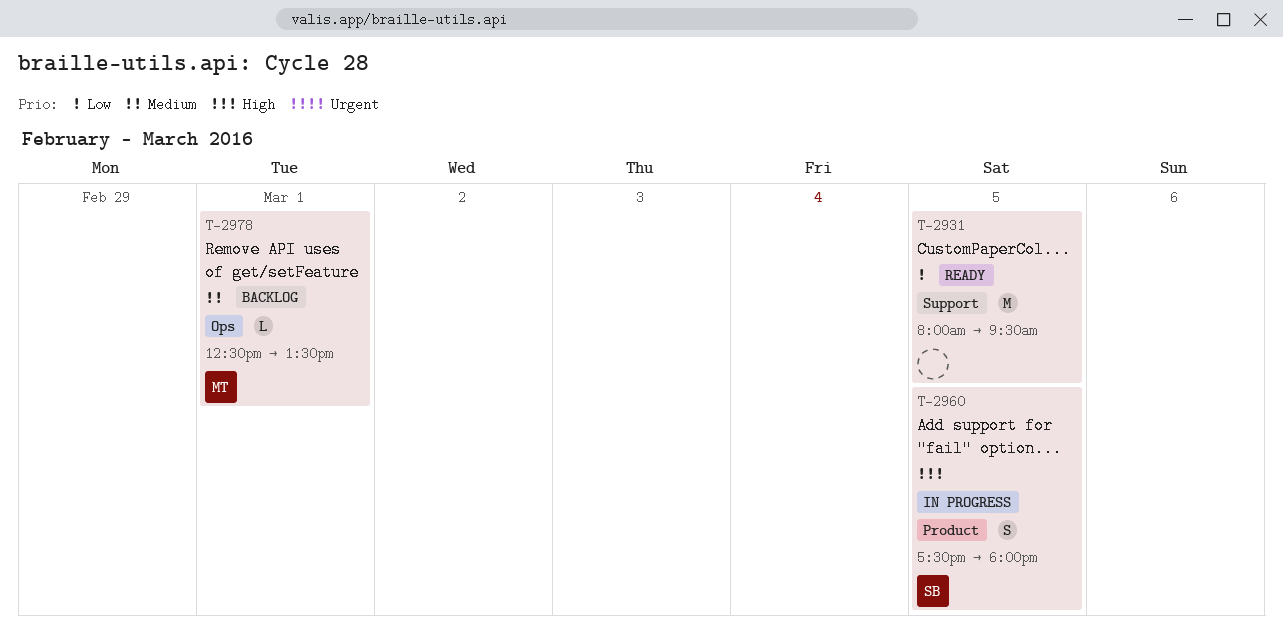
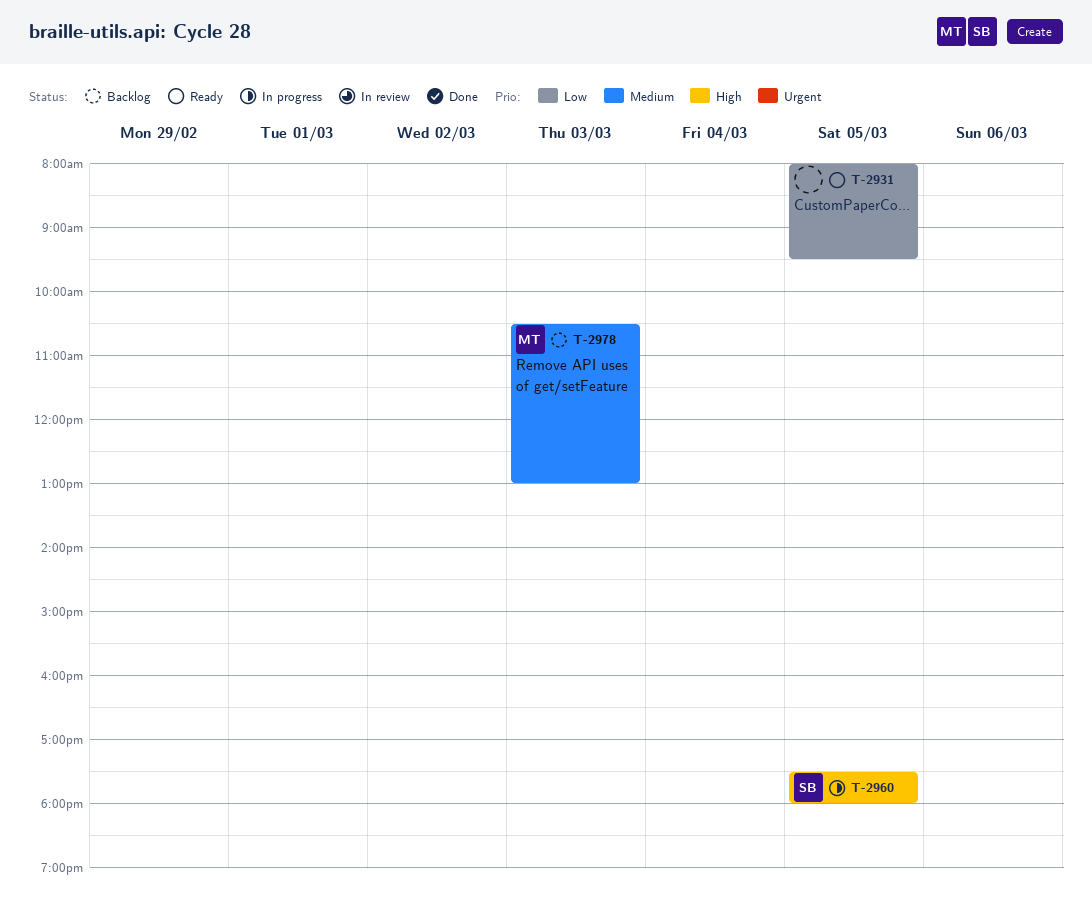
T-2978, day: Mar 1 -> Mar 3
T-2978, begins: 12:30 -> 10:30
T-2978, ends: 13:30 -> 13:00

